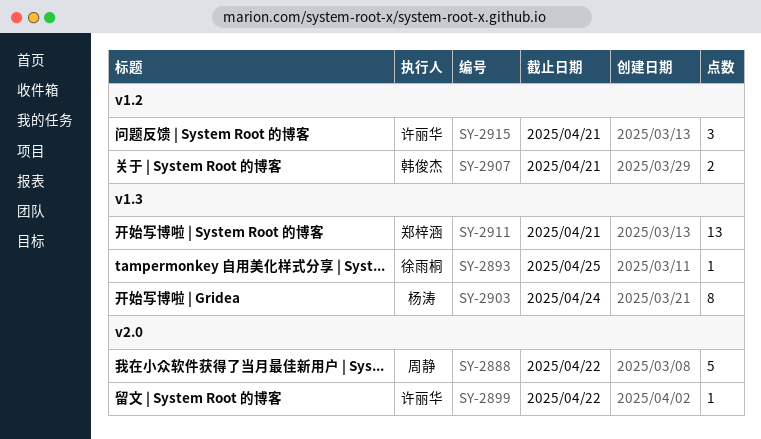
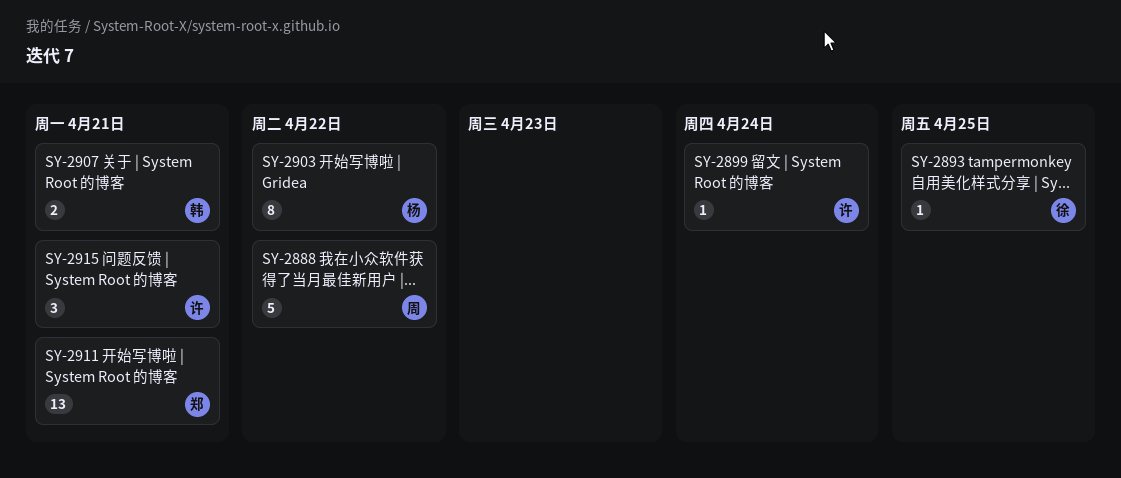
SY-2899, due: Apr 22 -> Apr 24
SY-2903, due: Apr 24 -> Apr 22

